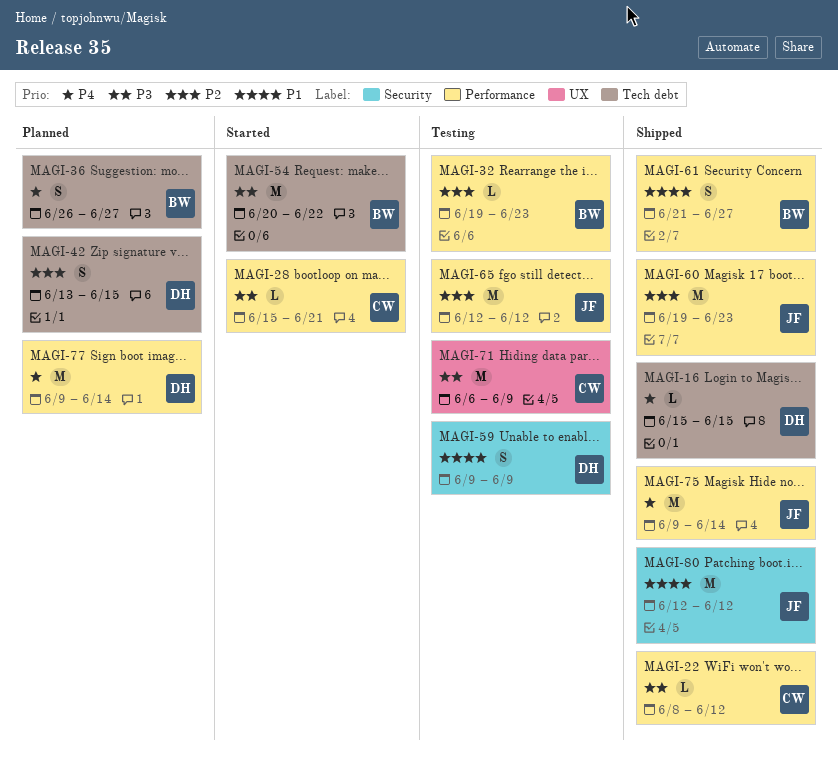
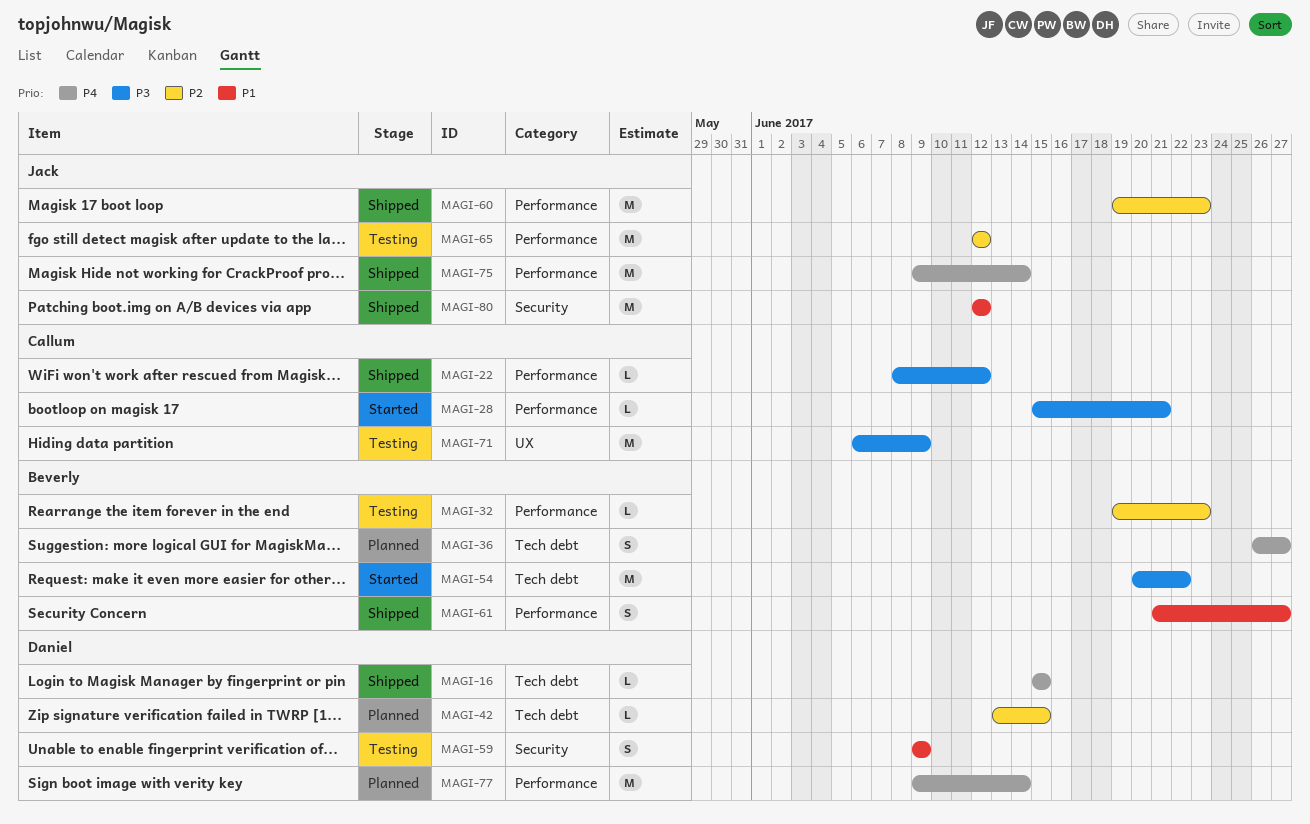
MAGI-42, estimate: S -> L

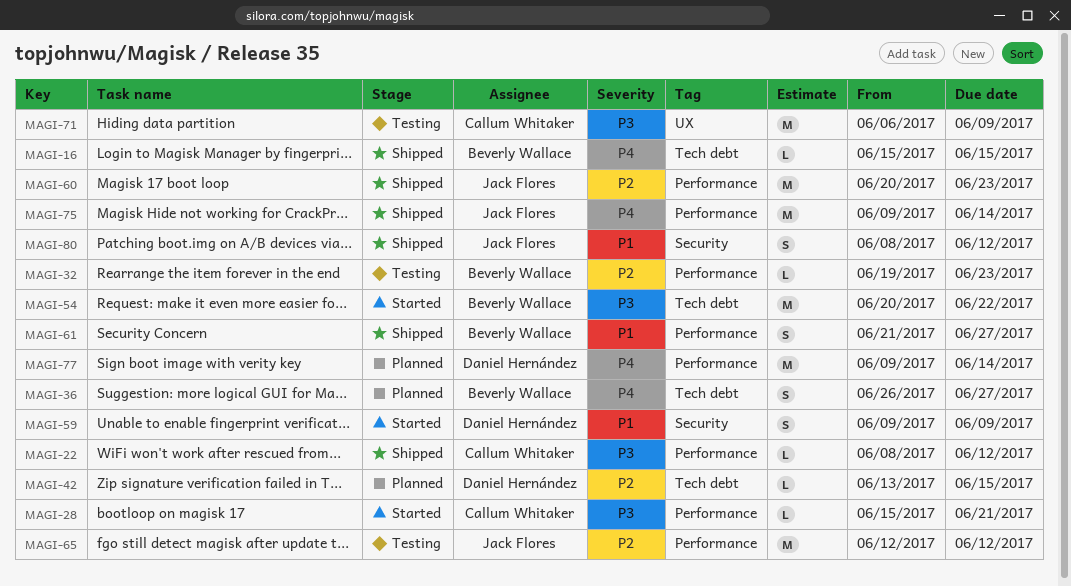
MAGI-16, owner: Daniel Hernández -> Beverly Wallace
MAGI-59, status: Testing -> Started
MAGI-60, start: Jun 19 -> Jun 20
MAGI-80, estimate: M -> S
MAGI-80, start: Jun 12 -> Jun 8

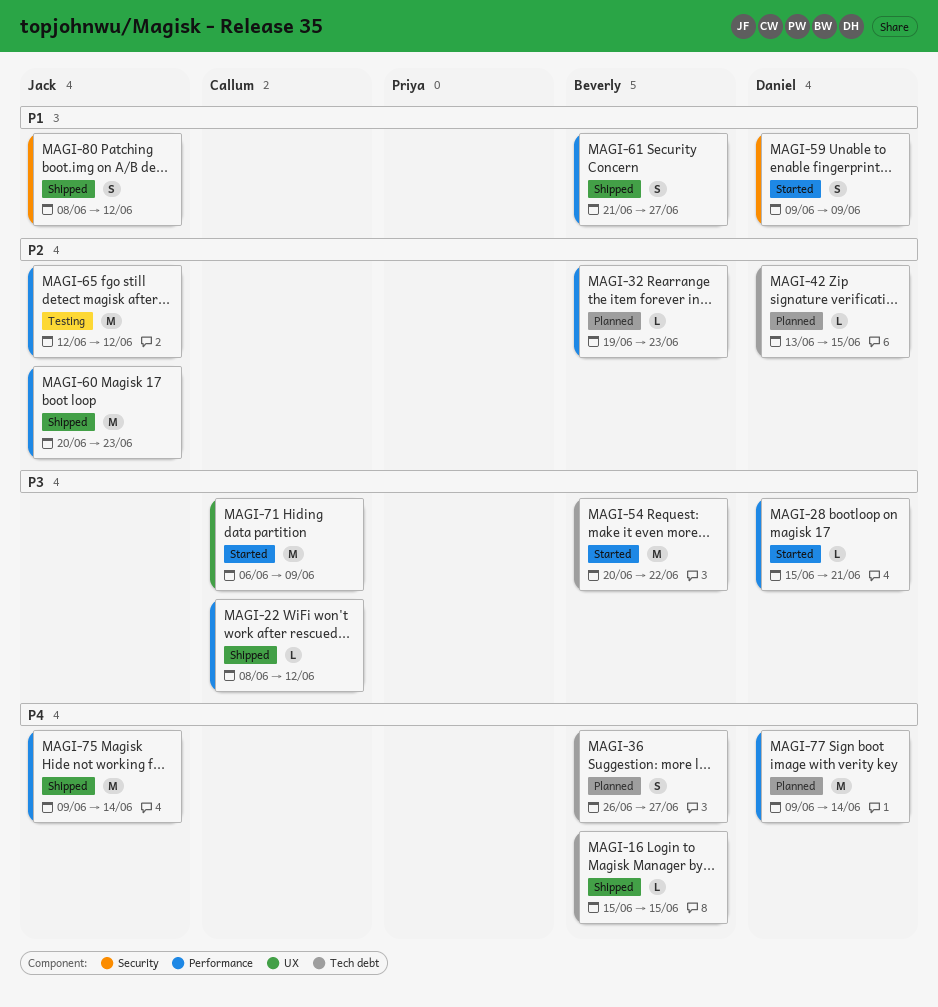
MAGI-28, owner: Callum Whitaker -> Daniel Hernández
MAGI-32, status: Testing -> Planned
MAGI-71, status: Testing -> Started

